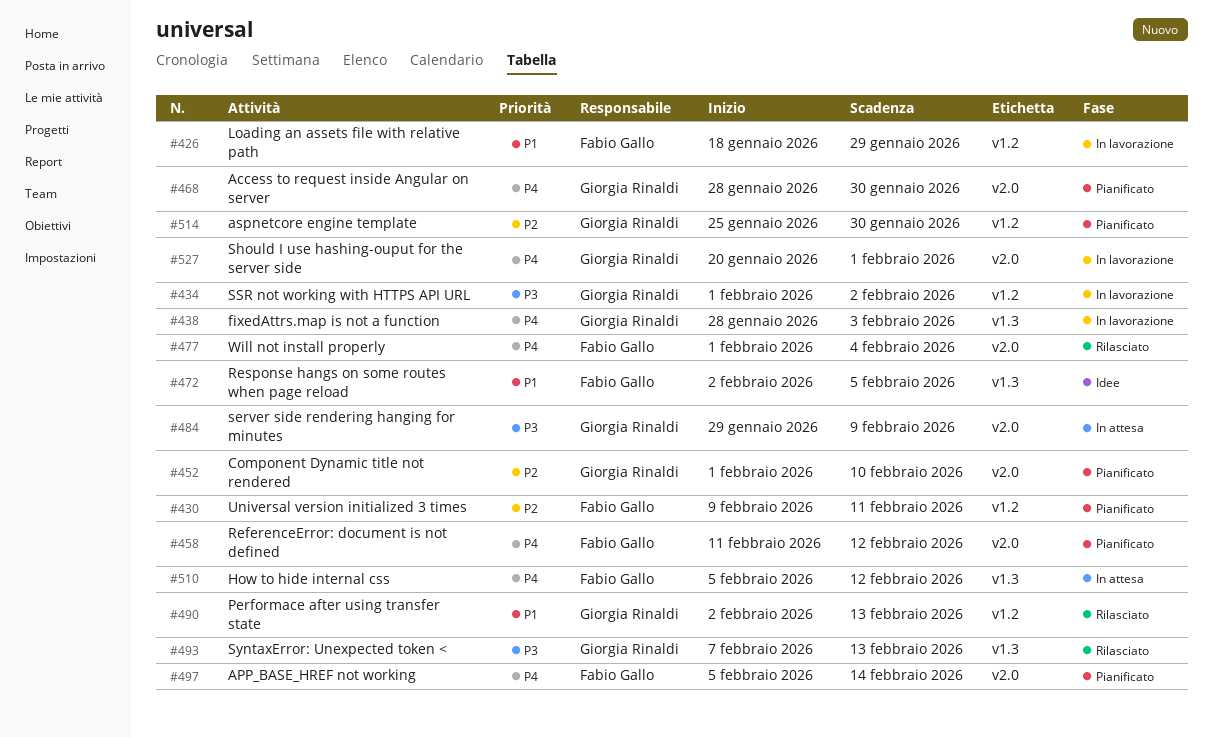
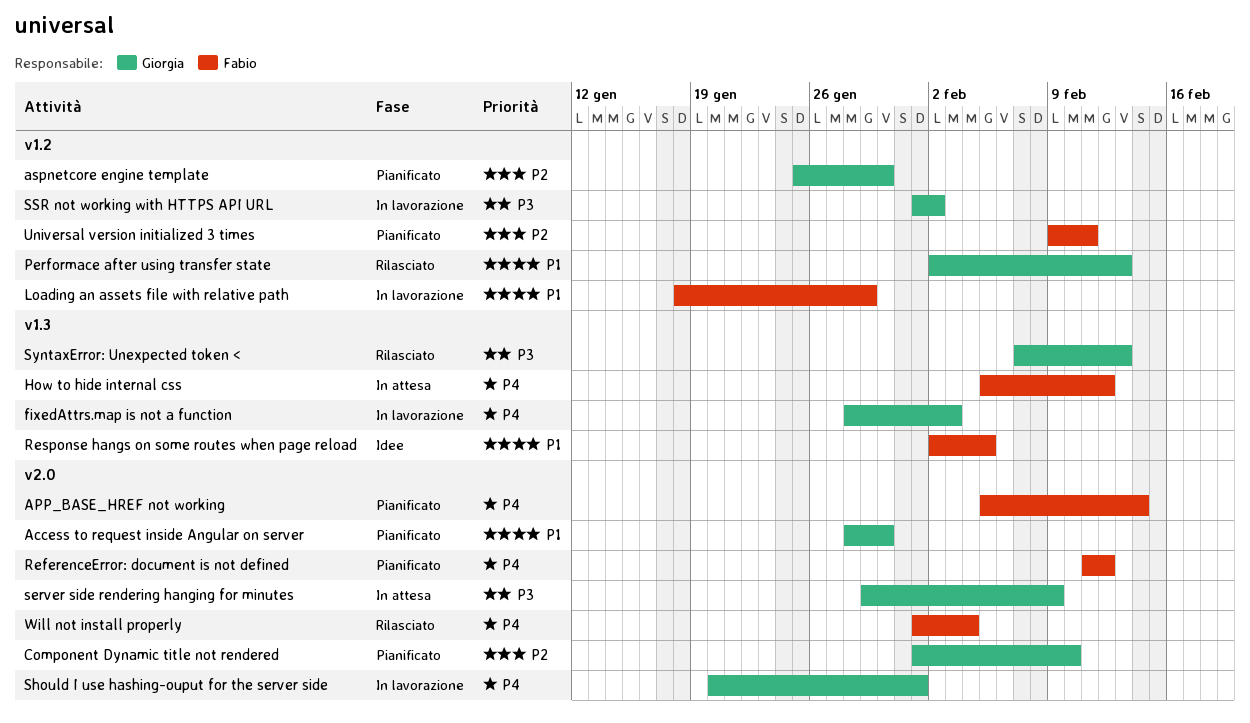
Access to request inside Angular on server, priority: P4 -> P1

